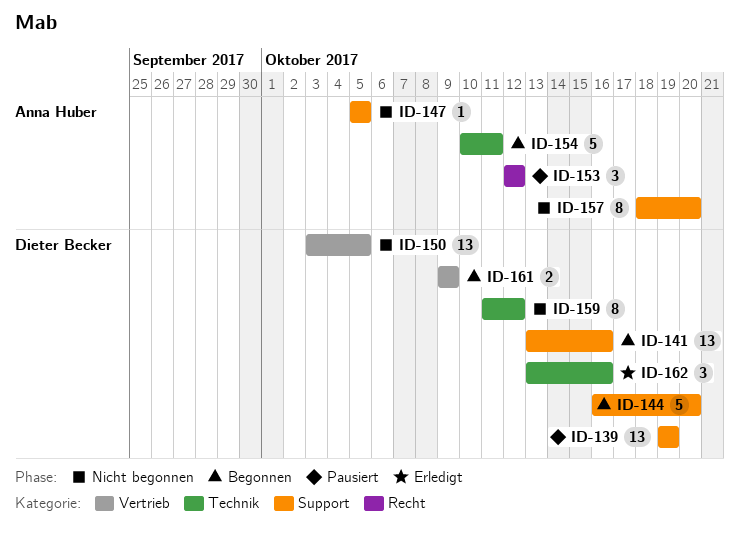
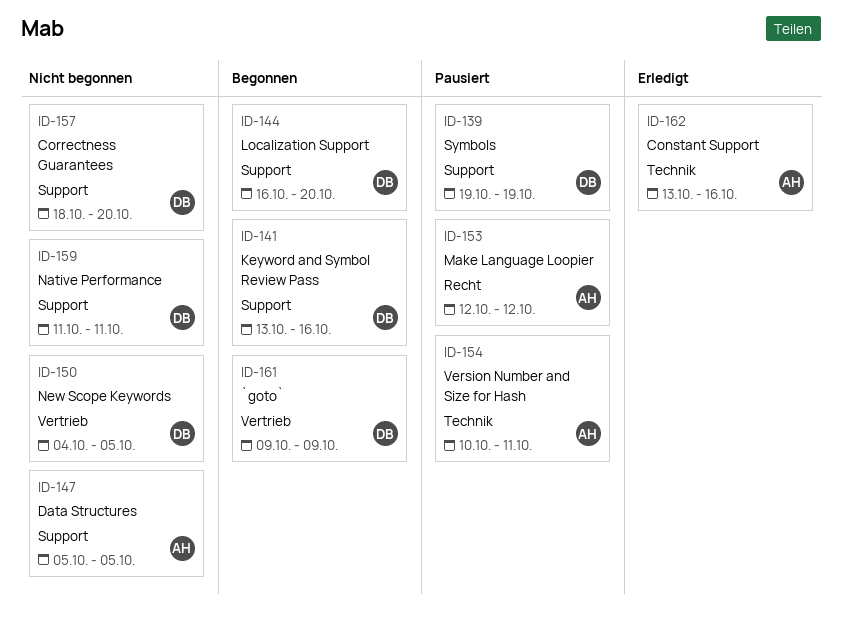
ID-150, start: Oct 3 -> Oct 4
ID-154, status: Begonnen -> Pausiert
ID-157, owner: Anna Huber -> Dieter Becker
ID-159, label: Technik -> Support
ID-159, due: Oct 12 -> Oct 11
ID-162, owner: Dieter Becker -> Anna Huber

